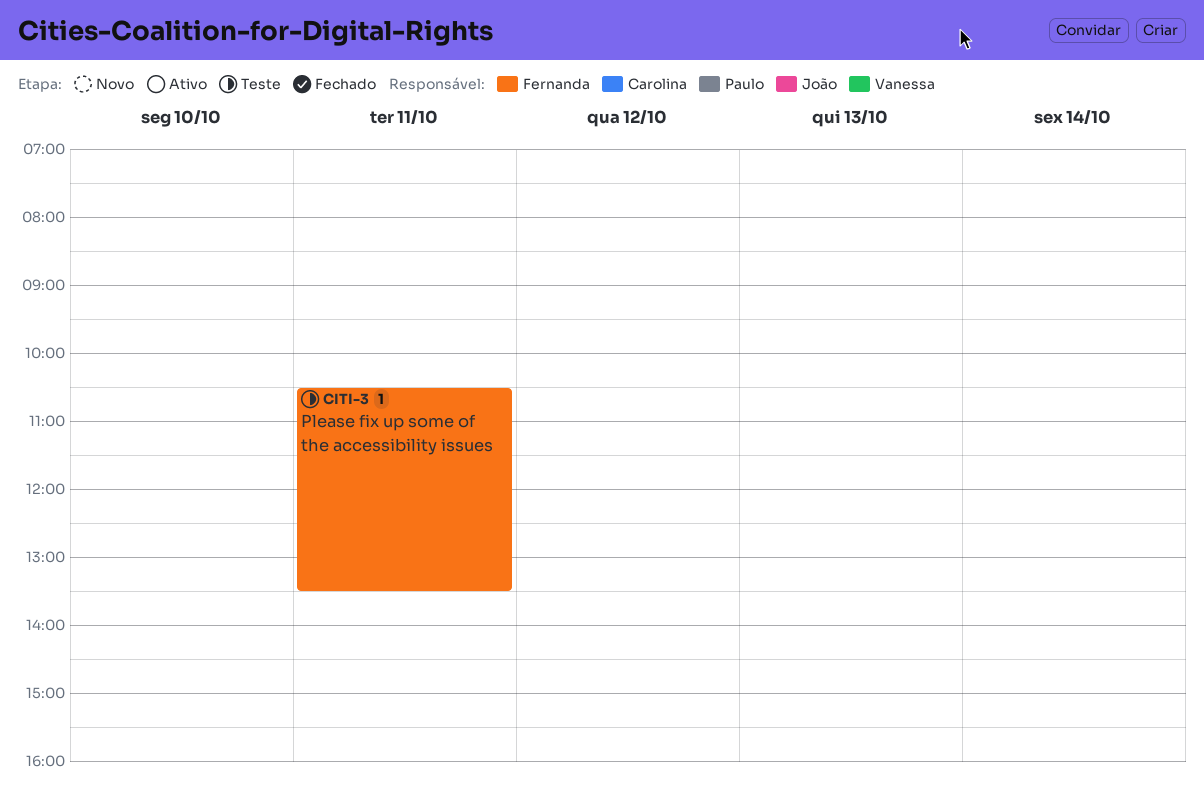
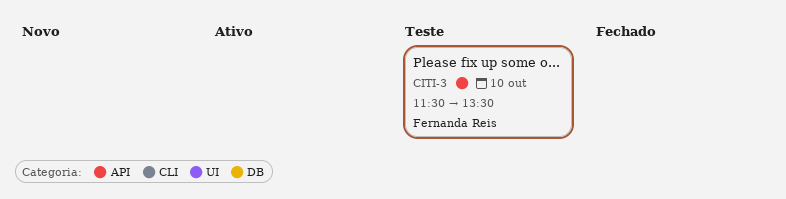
CITI-3, day: Oct 11 -> Oct 10
CITI-3, begins: 10:30 -> 11:30

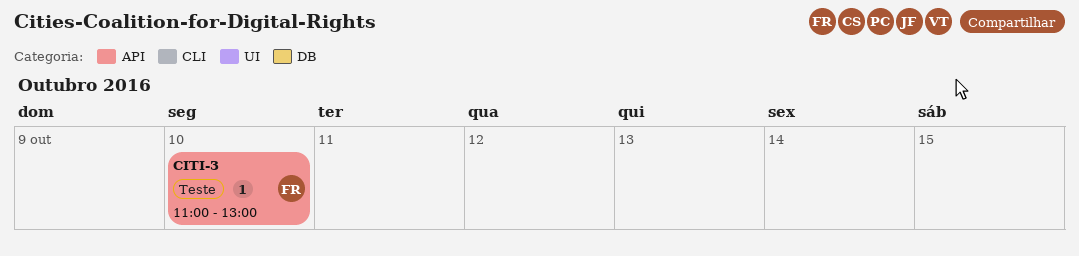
CITI-3, begins: 11:30 -> 11:00
CITI-3, ends: 13:30 -> 13:00

